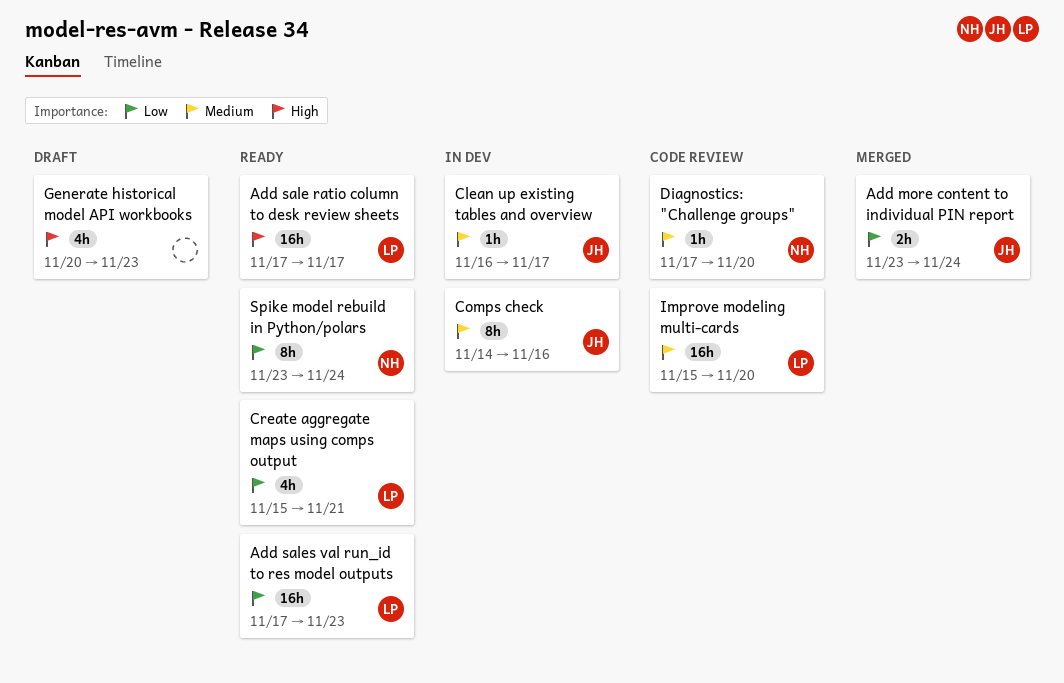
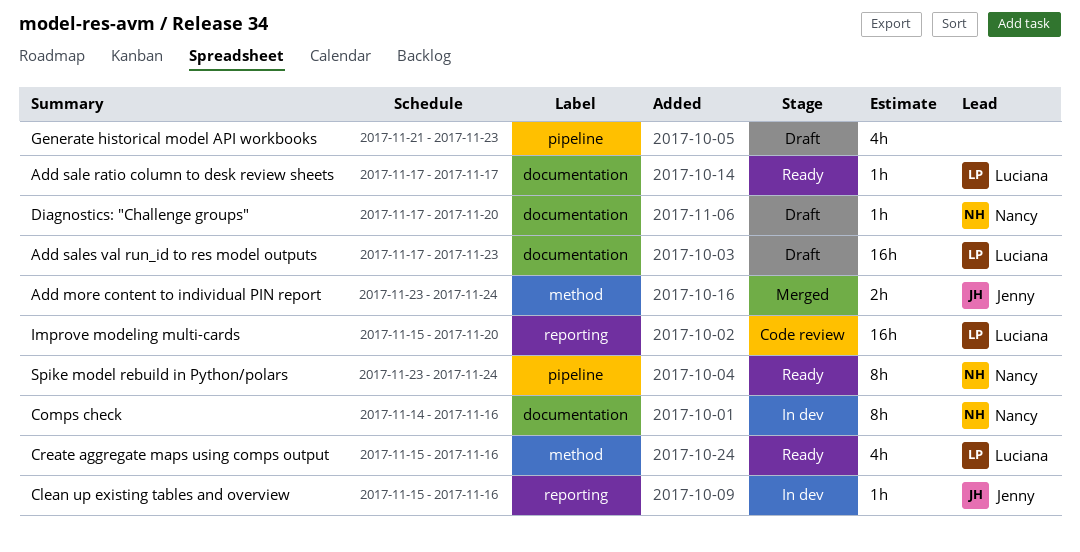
Add sale ratio column to desk review sheets, estimate: 16h -> 1h
Add sales val run_id to res model outputs, status: Ready -> Draft
Clean up existing tables and overview, start: Nov 16 -> Nov 15
Clean up existing tables and overview, due: Nov 17 -> Nov 16
Comps check, owner: Jenny -> Nancy
Create aggregate maps using comps output, due: Nov 21 -> Nov 16
Diagnostics: "Challenge groups", status: Code review -> Draft
Generate historical model API workbooks, start: Nov 20 -> Nov 21

